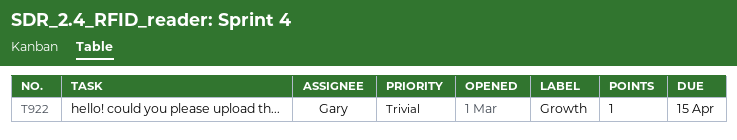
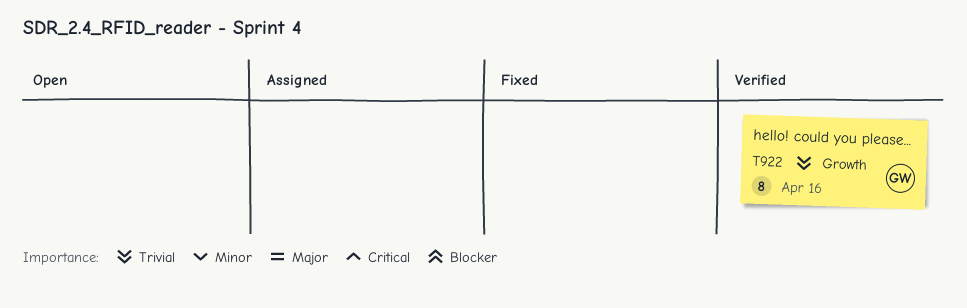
T922, estimate: 1 -> 8
T922, due: Apr 15 -> Apr 16

